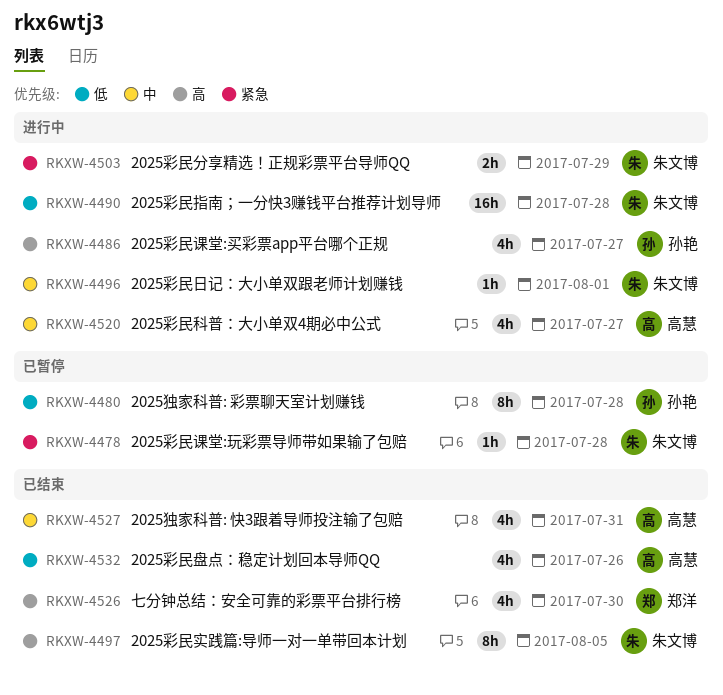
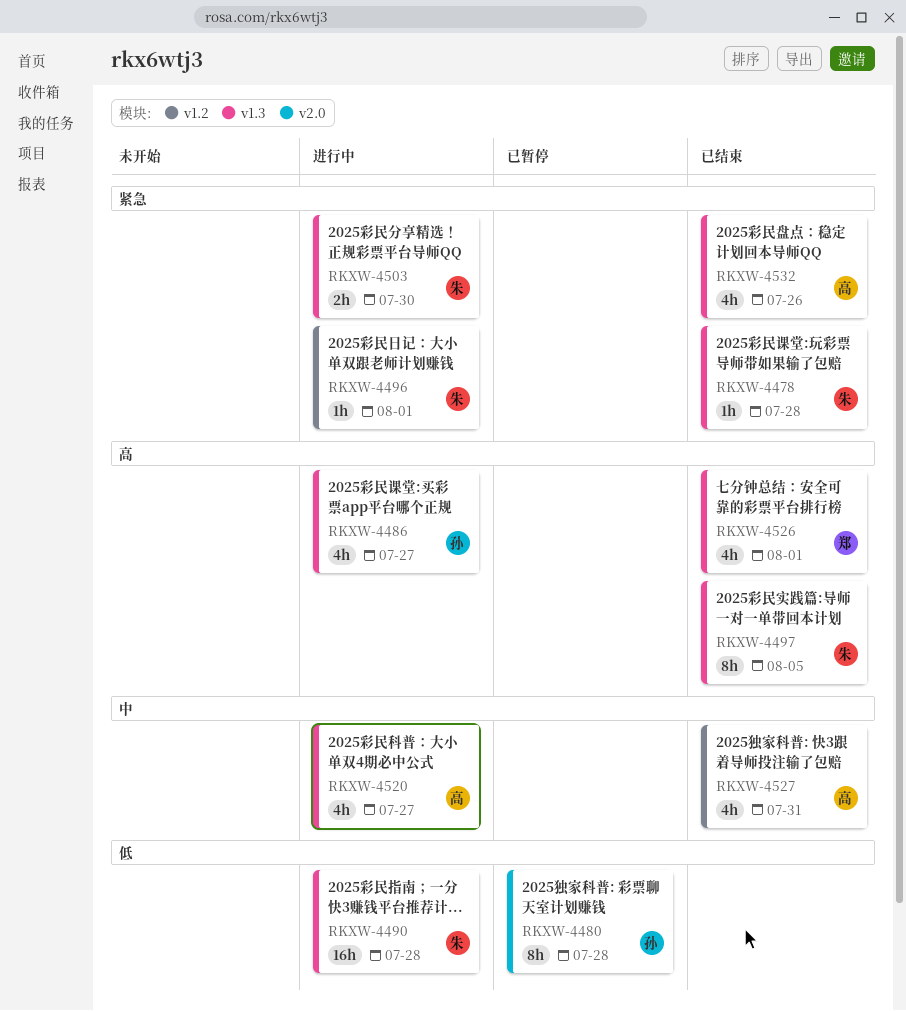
RKXW-4478, status: 已暂停 -> 已结束
RKXW-4496, priority: 中 -> 紧急
RKXW-4503, due: Jul 29 -> Jul 30
RKXW-4526, due: Jul 30 -> Aug 1
RKXW-4532, priority: 低 -> 紧急

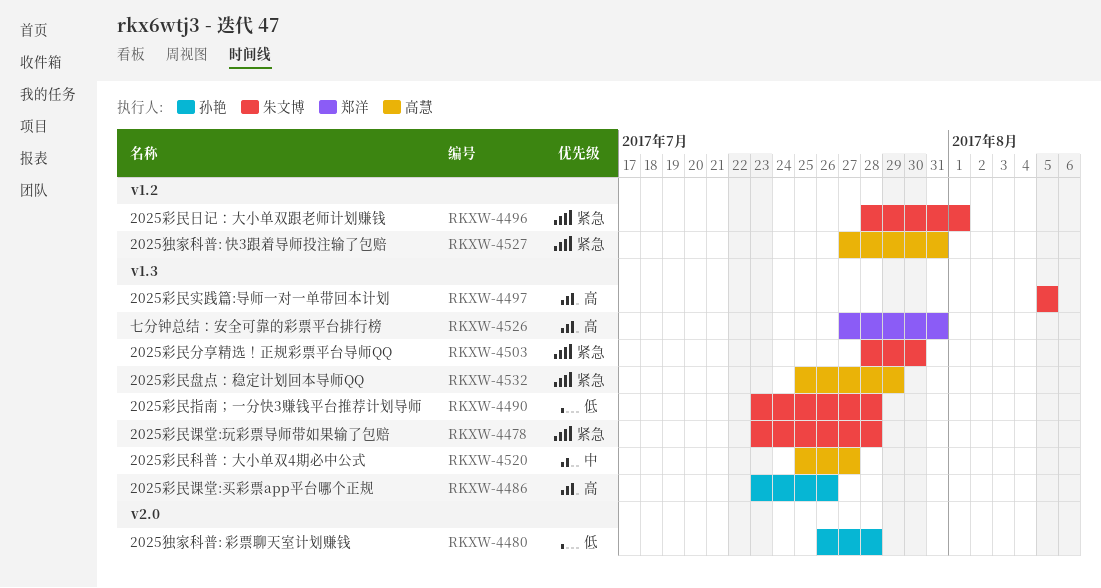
RKXW-4486, due: Jul 27 -> Jul 26
RKXW-4526, due: Aug 1 -> Jul 31
RKXW-4527, priority: 中 -> 紧急
RKXW-4532, due: Jul 26 -> Jul 29

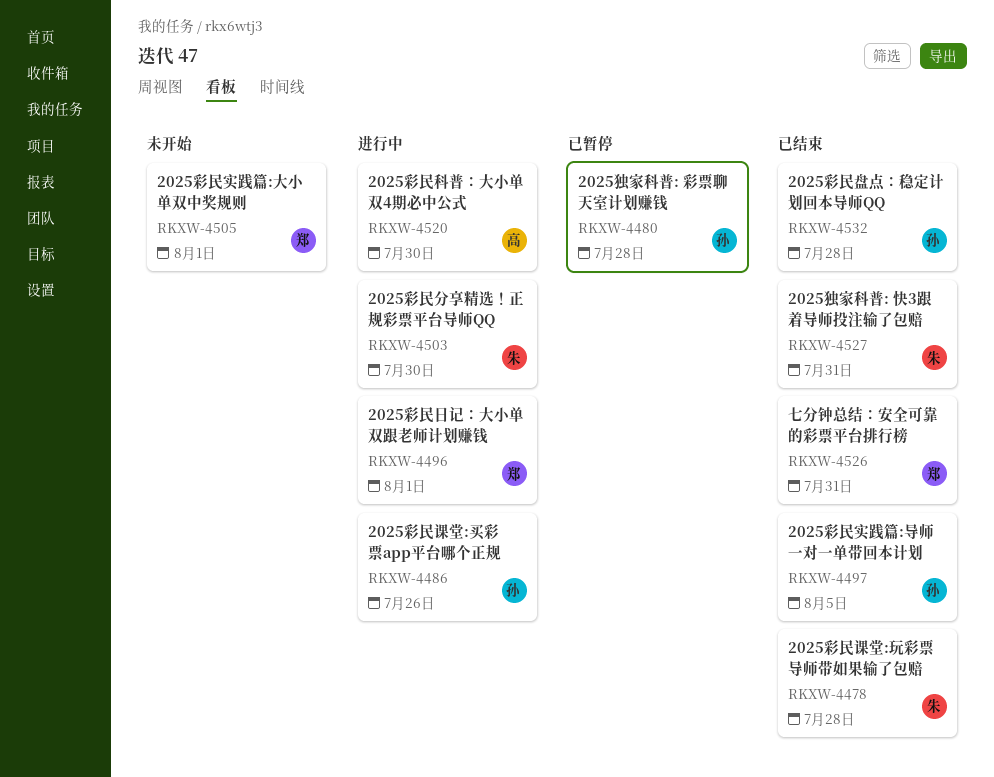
RKXW-4490: present -> none
RKXW-4496, owner: 朱文博 -> 郑洋
RKXW-4497, owner: 朱文博 -> 孙艳
RKXW-4505: none -> present
RKXW-4520, due: Jul 27 -> Jul 30
RKXW-4527, owner: 高慧 -> 朱文博
RKXW-4532, owner: 高慧 -> 孙艳
RKXW-4532, due: Jul 29 -> Jul 28

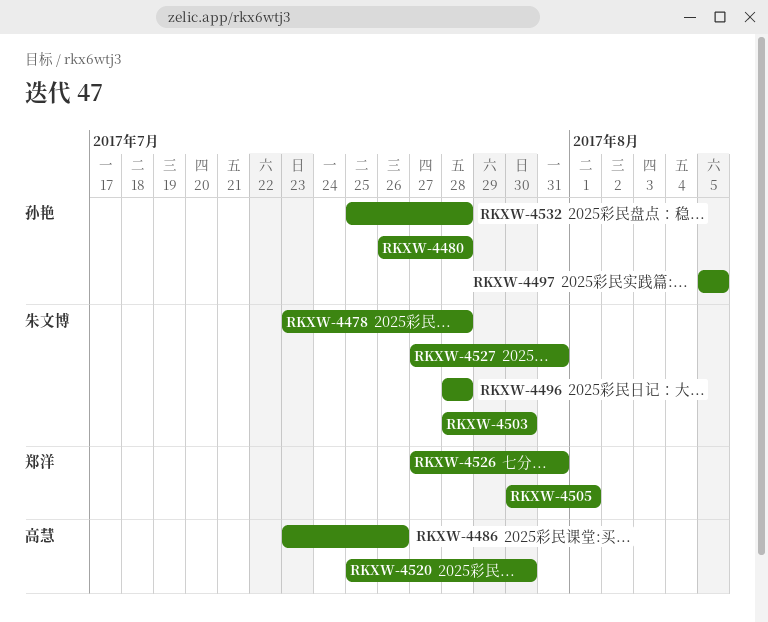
RKXW-4486, owner: 孙艳 -> 高慧
RKXW-4496, owner: 郑洋 -> 朱文博
RKXW-4496, due: Aug 1 -> Jul 28

